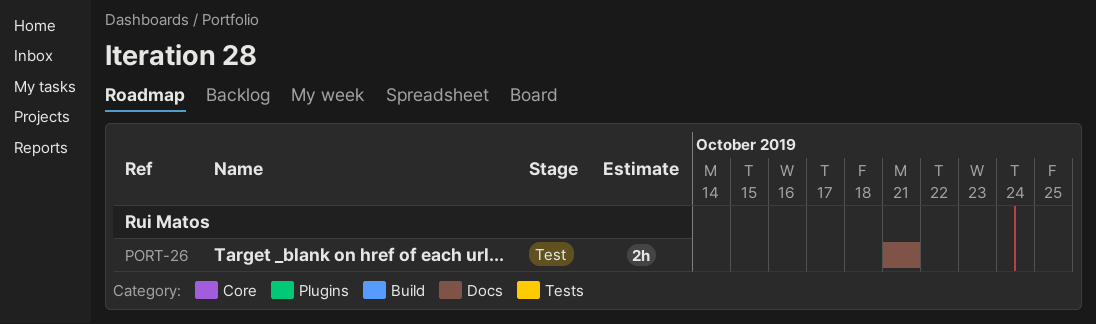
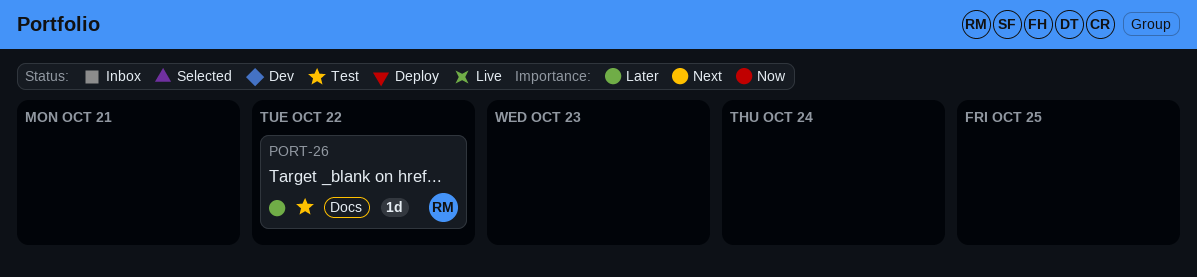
PORT-26, estimate: 2h -> 1d
PORT-26, due: Oct 21 -> Oct 22

